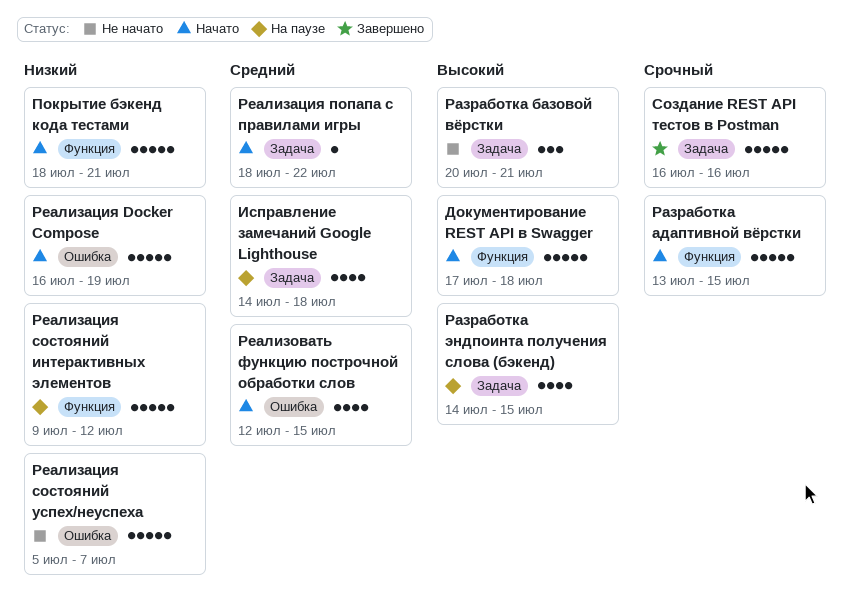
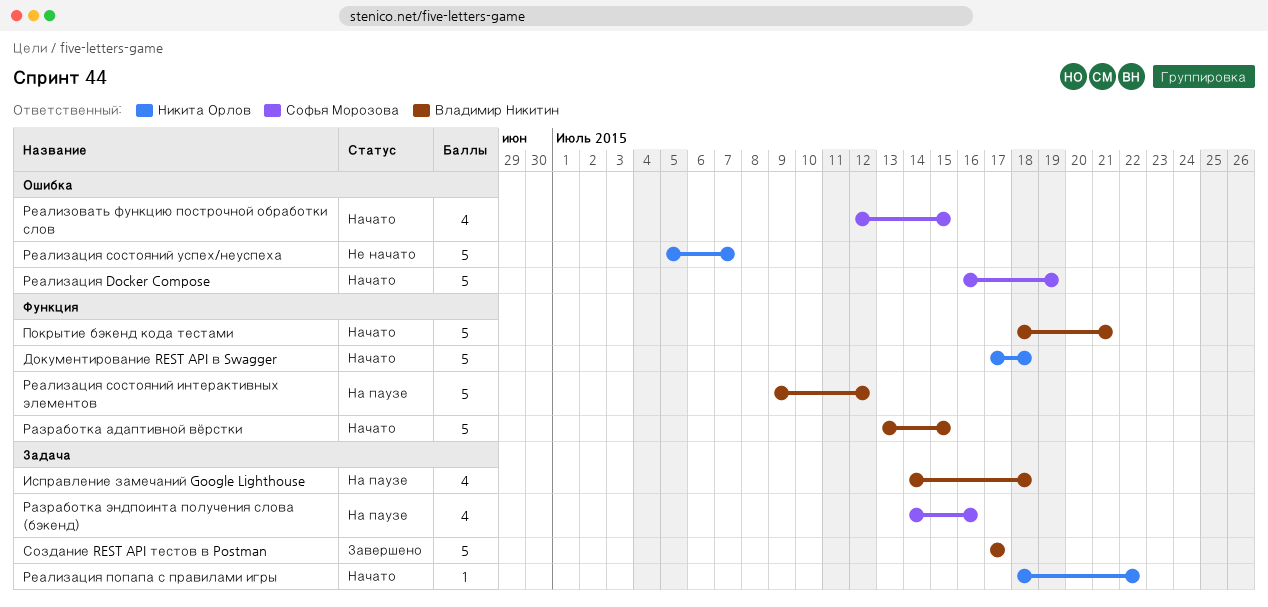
Разработка базовой вёрстки: present -> none
Разработка эндпоинта получения слова (бэкенд), due: Jul 15 -> Jul 16
Создание REST API тестов в Postman, start: Jul 16 -> Jul 17
Создание REST API тестов в Postman, due: Jul 16 -> Jul 17

